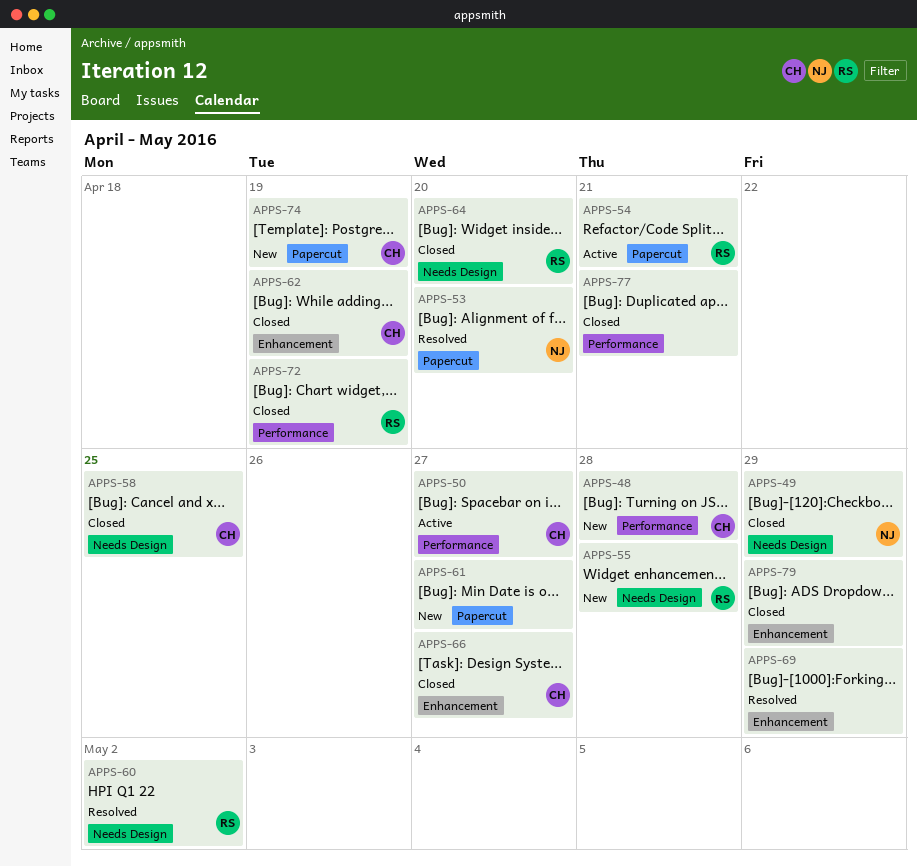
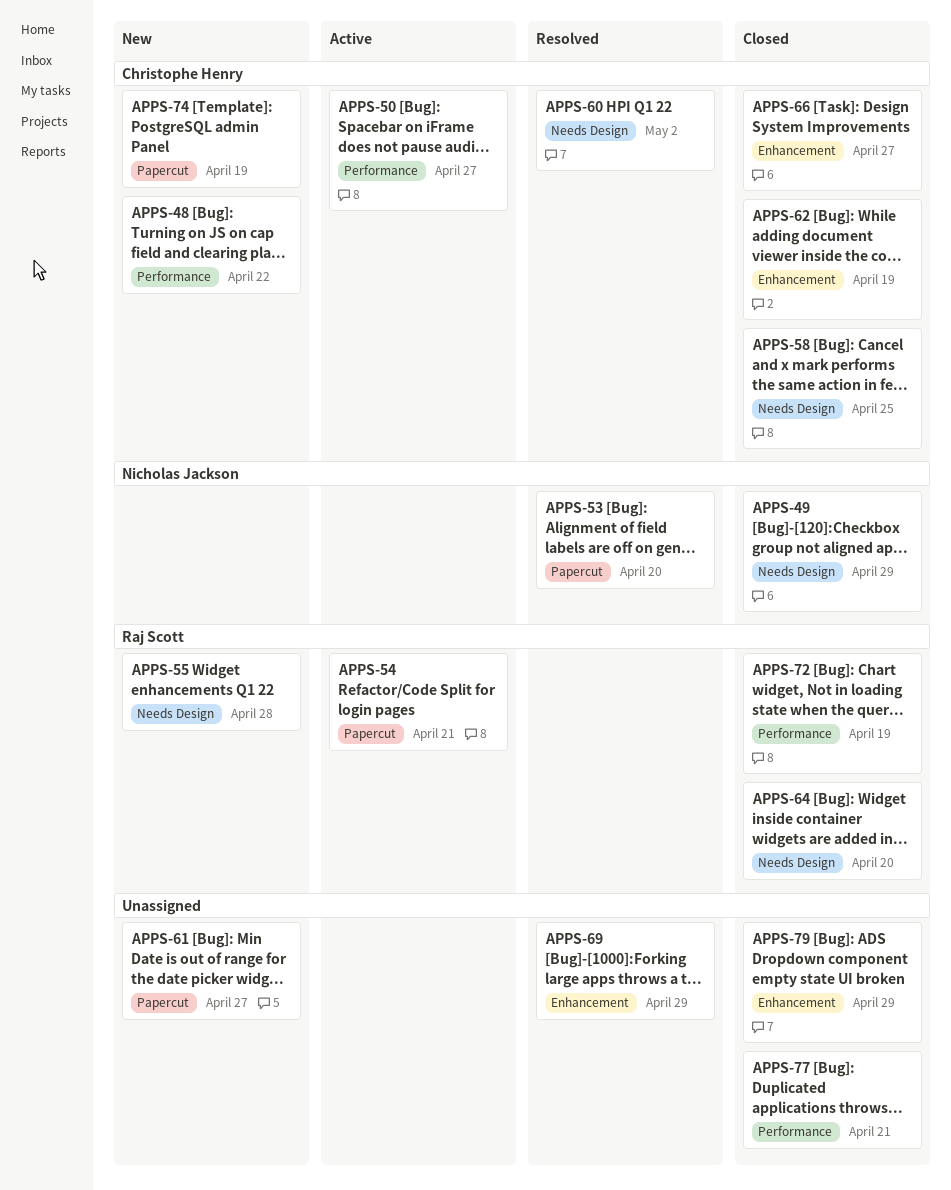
APPS-48, due: Apr 28 -> Apr 22
APPS-60, owner: Raj Scott -> Christophe Henry

